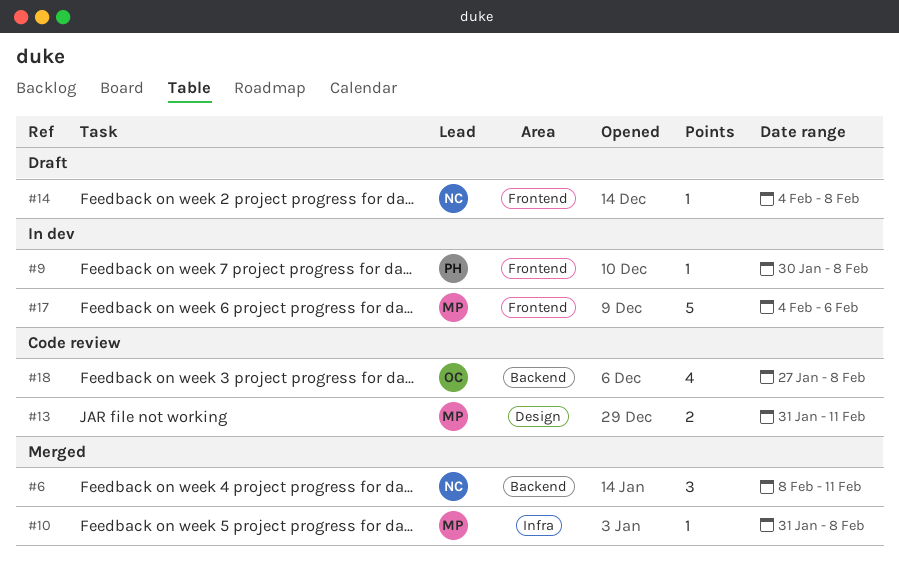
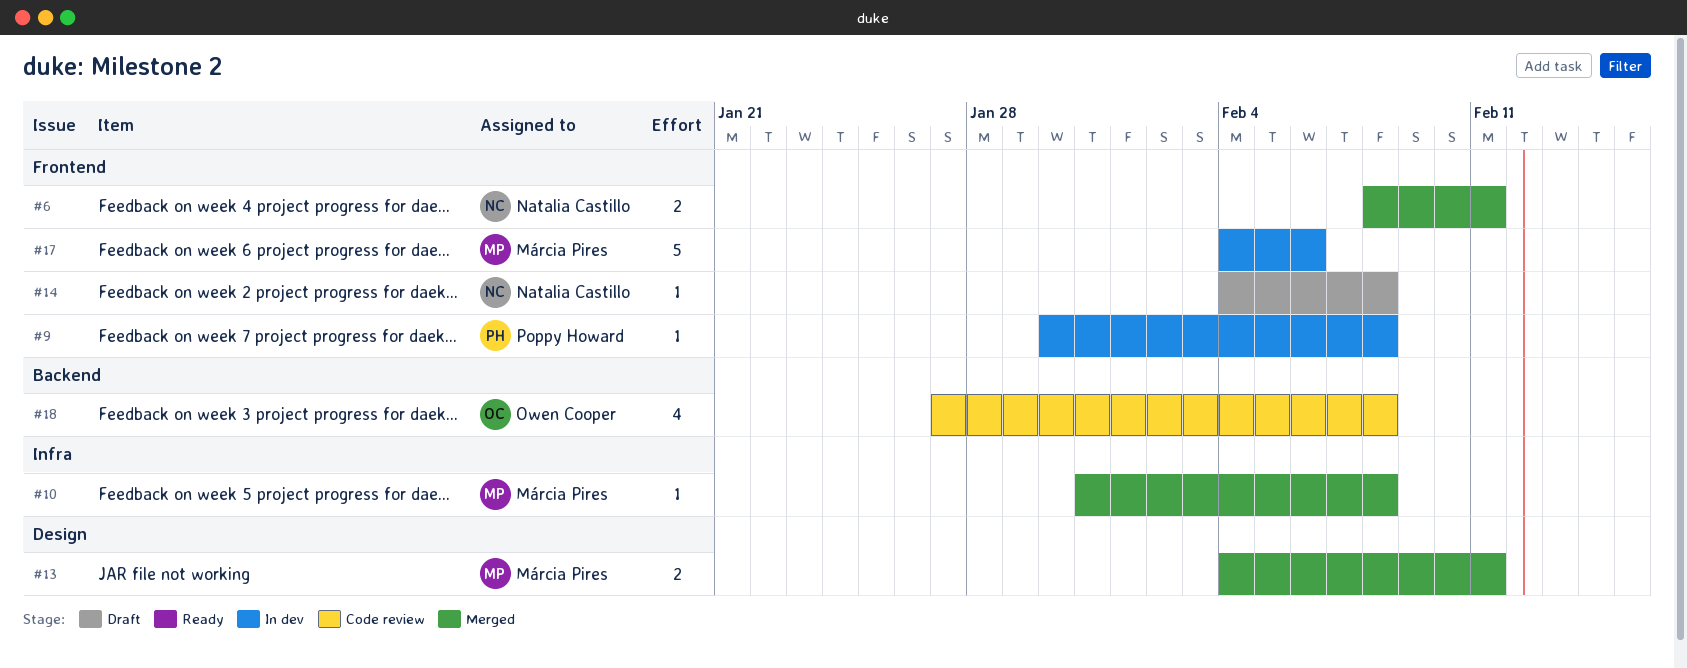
#6, label: Backend -> Frontend
#6, estimate: 3 -> 2
#13, status: Code review -> Merged
#13, start: Jan 31 -> Feb 4

